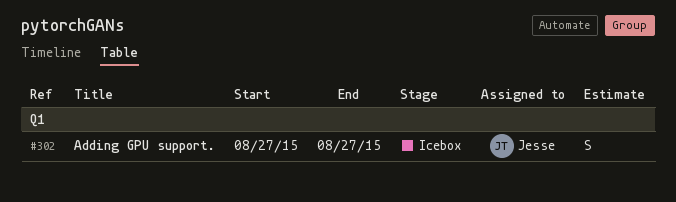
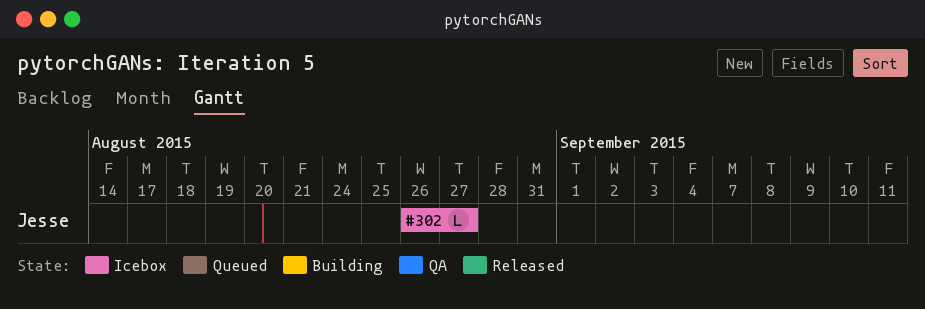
#302, estimate: S -> L
#302, start: Aug 27 -> Aug 26

